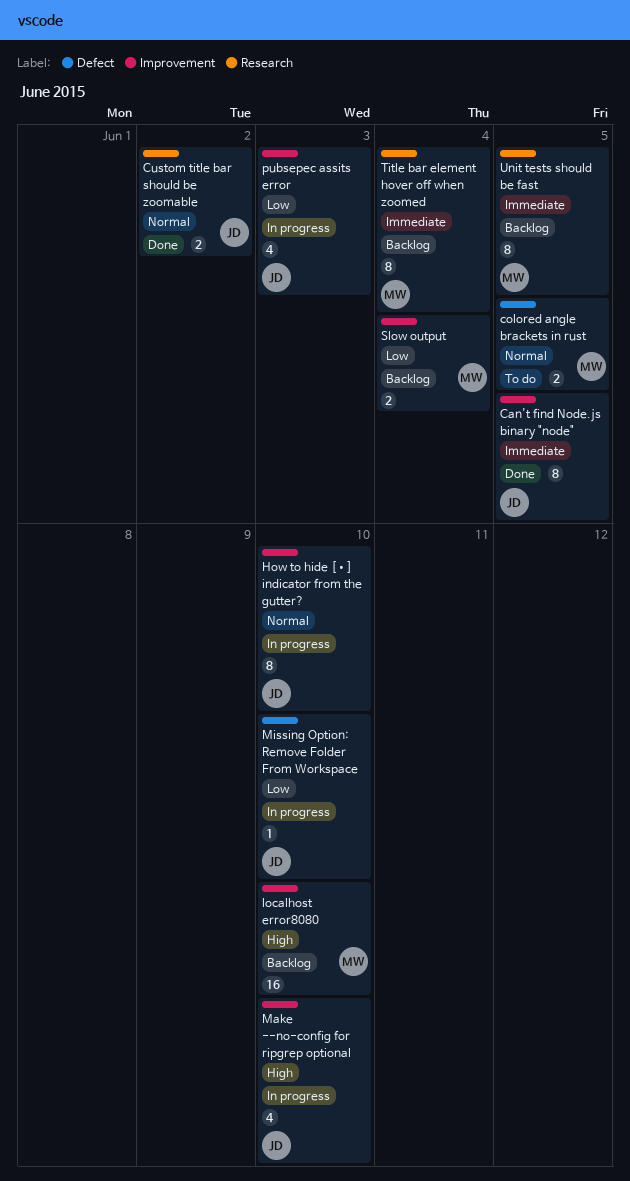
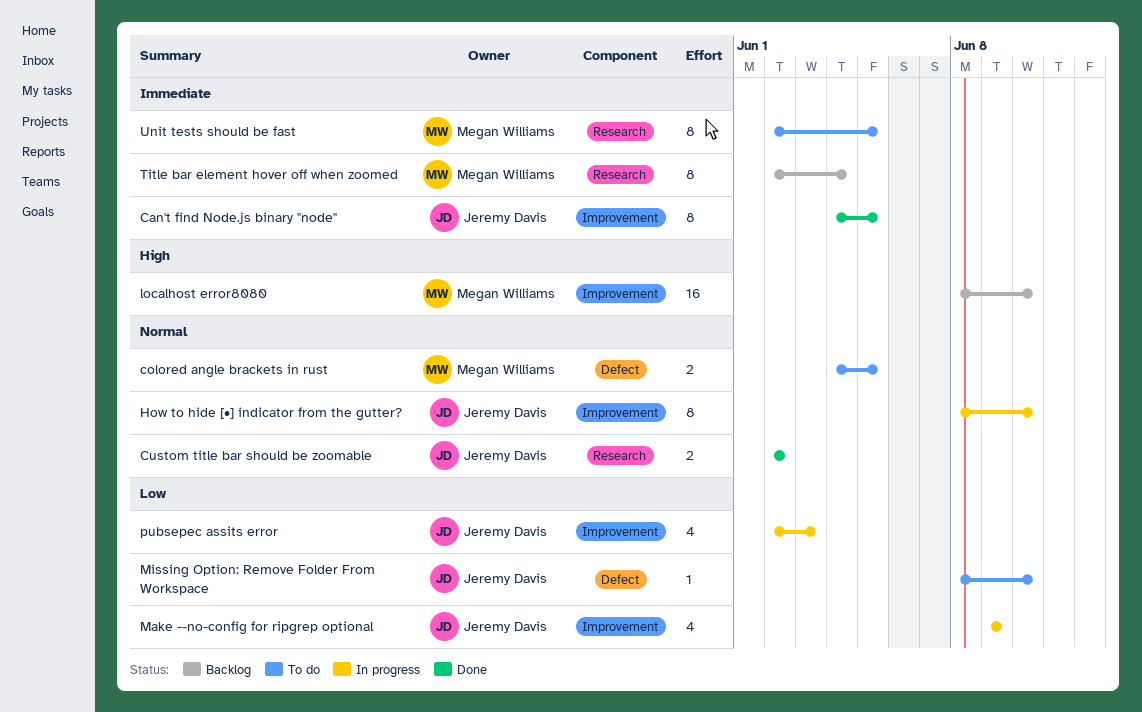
Make --no-config for ripgrep optional, priority: High -> Low
Make --no-config for ripgrep optional, due: Jun 10 -> Jun 9
Missing Option: Remove Folder From Workspace, status: In progress -> To do
Slow output: present -> none
Unit tests should be fast, status: Backlog -> To do

